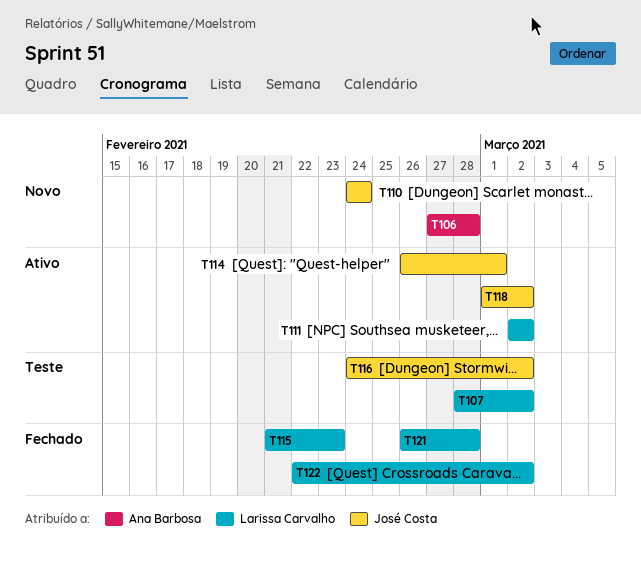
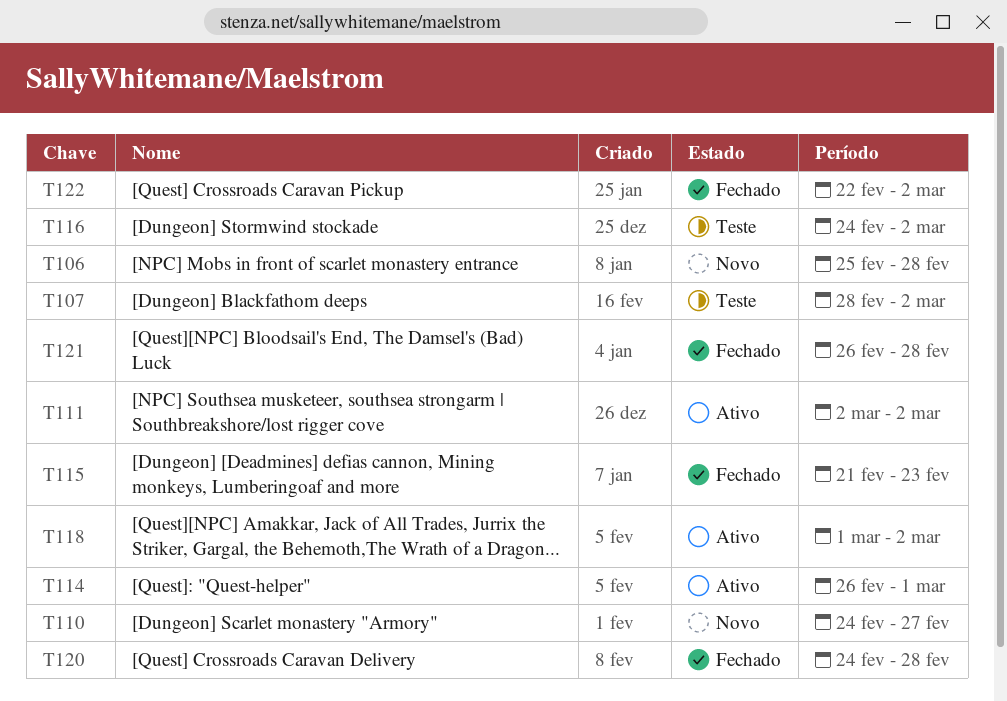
T106, start: Feb 27 -> Feb 25
T110, due: Feb 24 -> Feb 27
T120: none -> present

